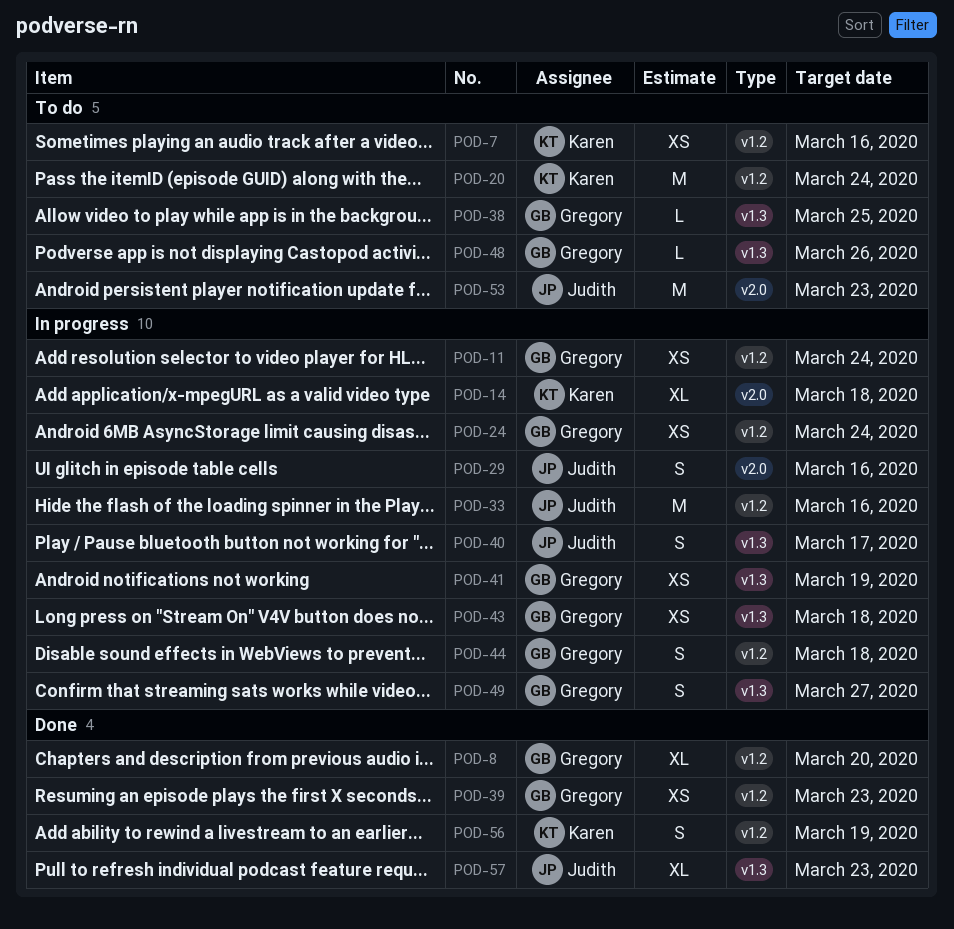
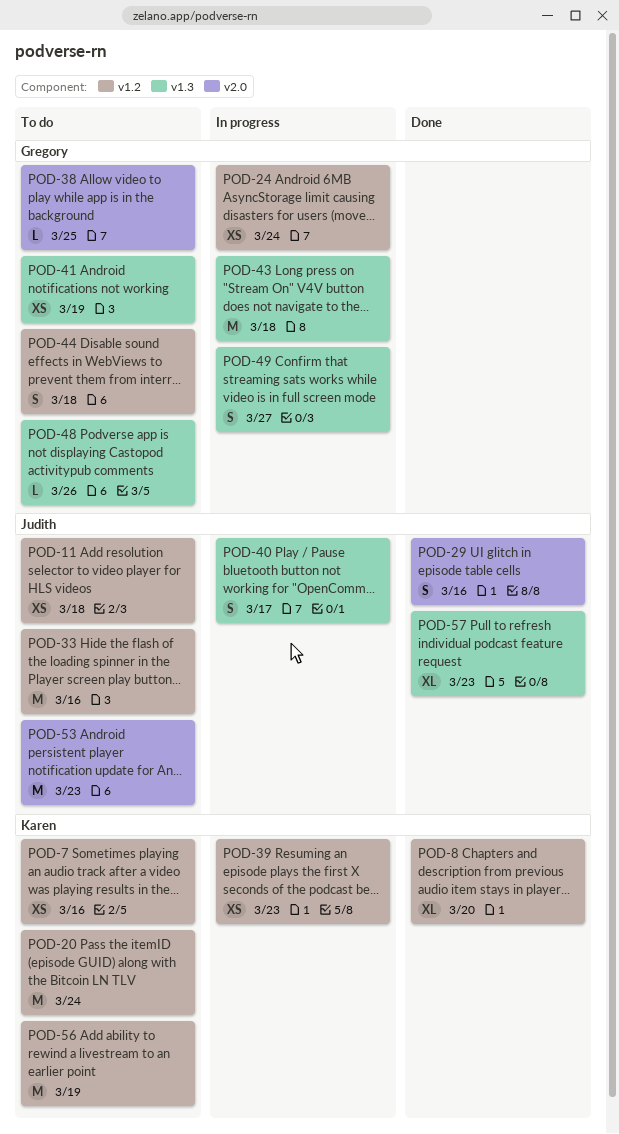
POD-8, owner: Gregory -> Karen
POD-11, status: In progress -> To do
POD-11, owner: Gregory -> Judith
POD-11, due: Mar 24 -> Mar 18
POD-14: present -> none
POD-29, status: In progress -> Done
POD-33, status: In progress -> To do
POD-38, label: v1.3 -> v2.0
POD-39, status: Done -> In progress
POD-39, owner: Gregory -> Karen
POD-41, status: In progress -> To do
POD-43, estimate: XS -> M
POD-44, status: In progress -> To do
POD-56, status: Done -> To do
POD-56, estimate: S -> M

